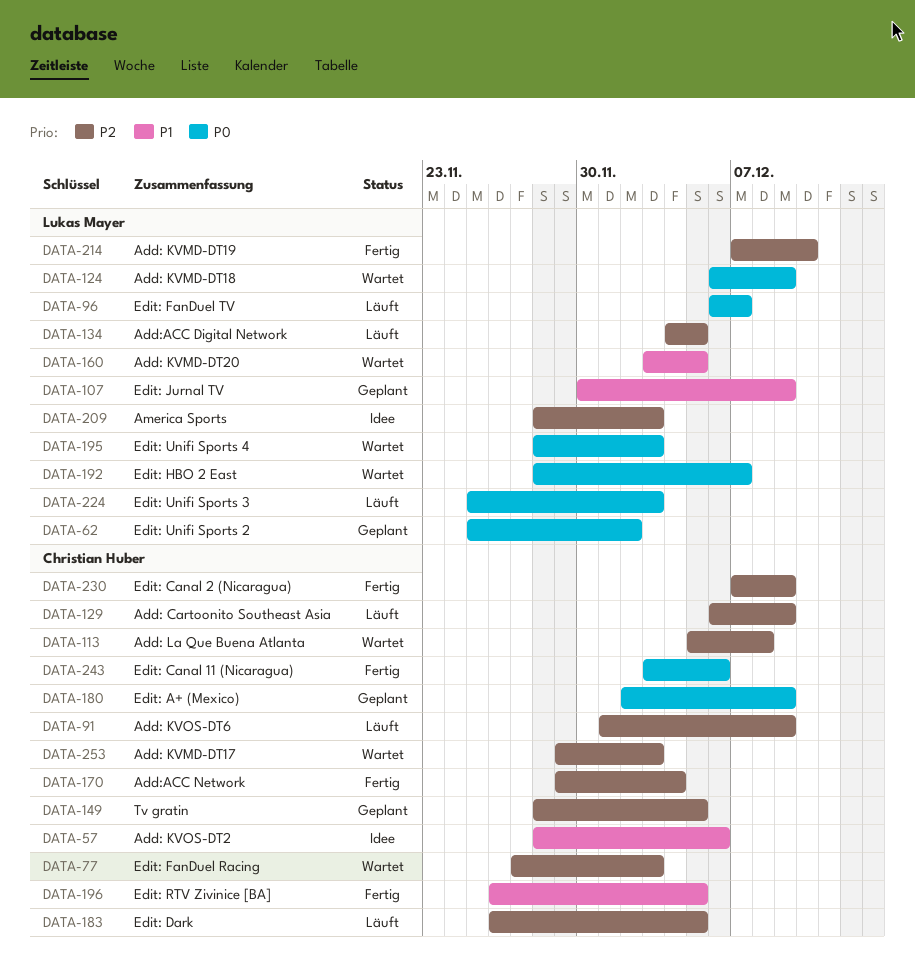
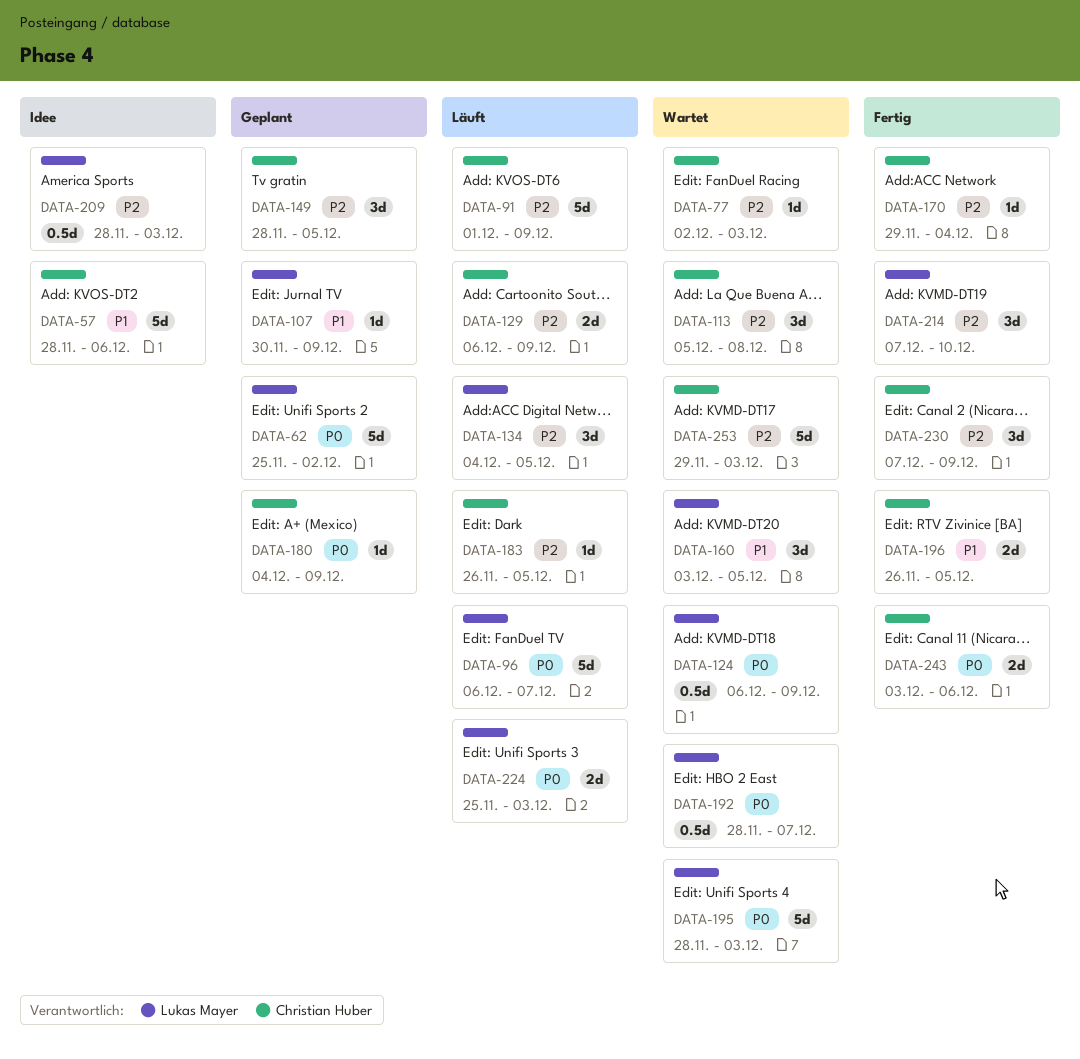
DATA-77, start: Nov 27 -> Dec 2
DATA-180, start: Dec 2 -> Dec 4

